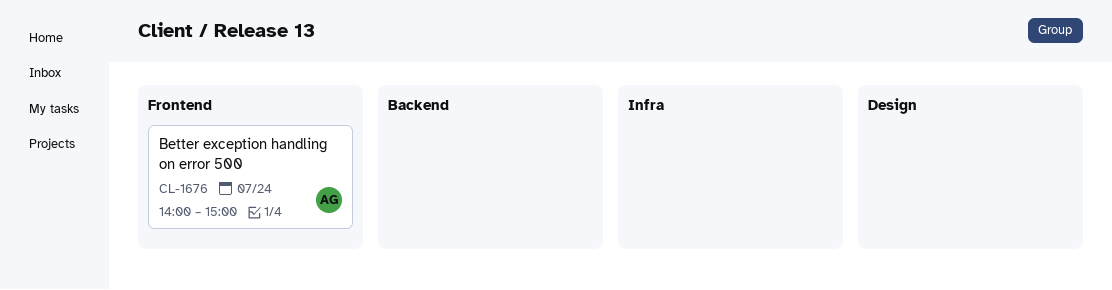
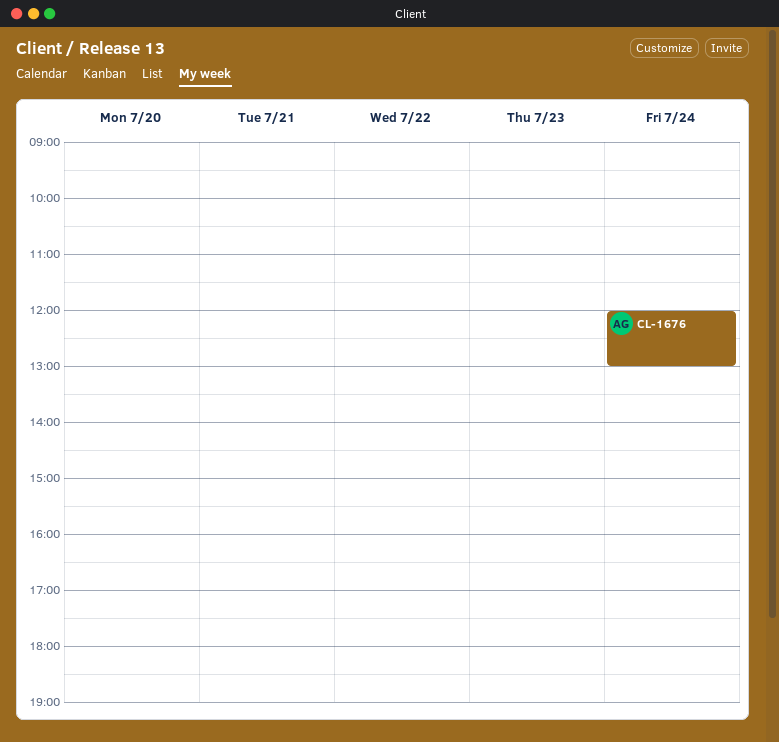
CL-1676, begins: 14:00 -> 12:00
CL-1676, ends: 15:00 -> 13:00

